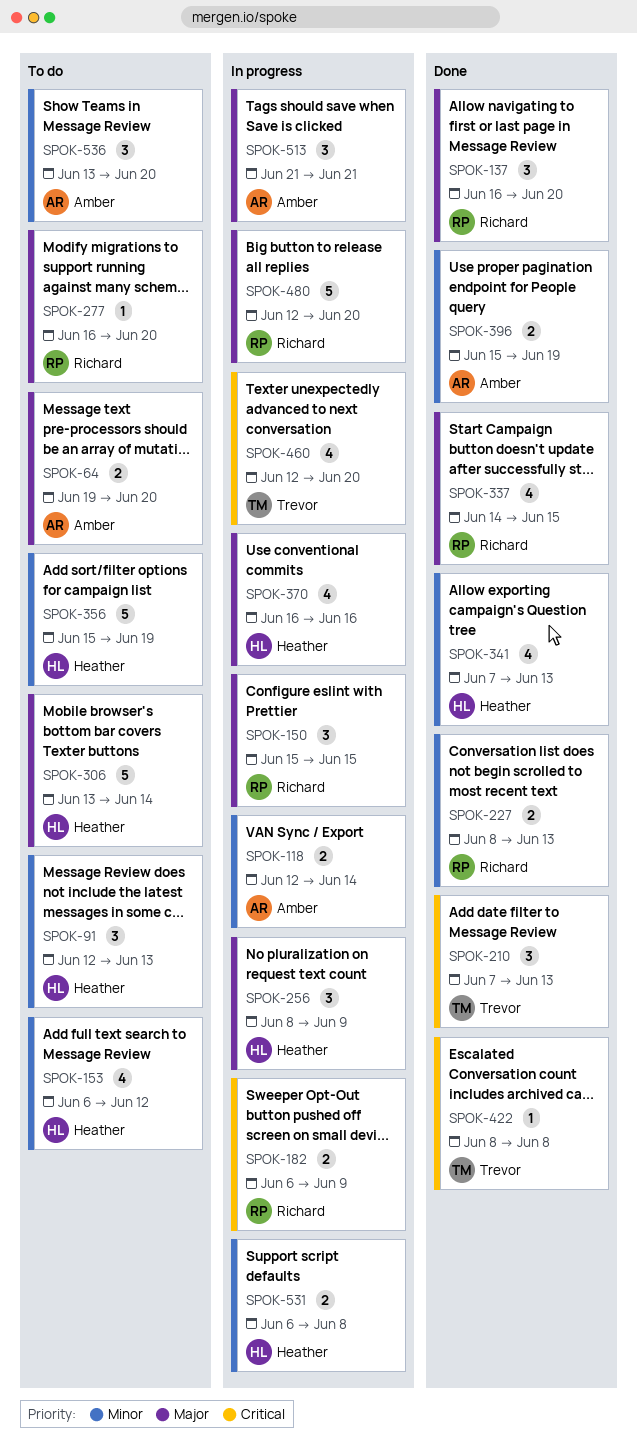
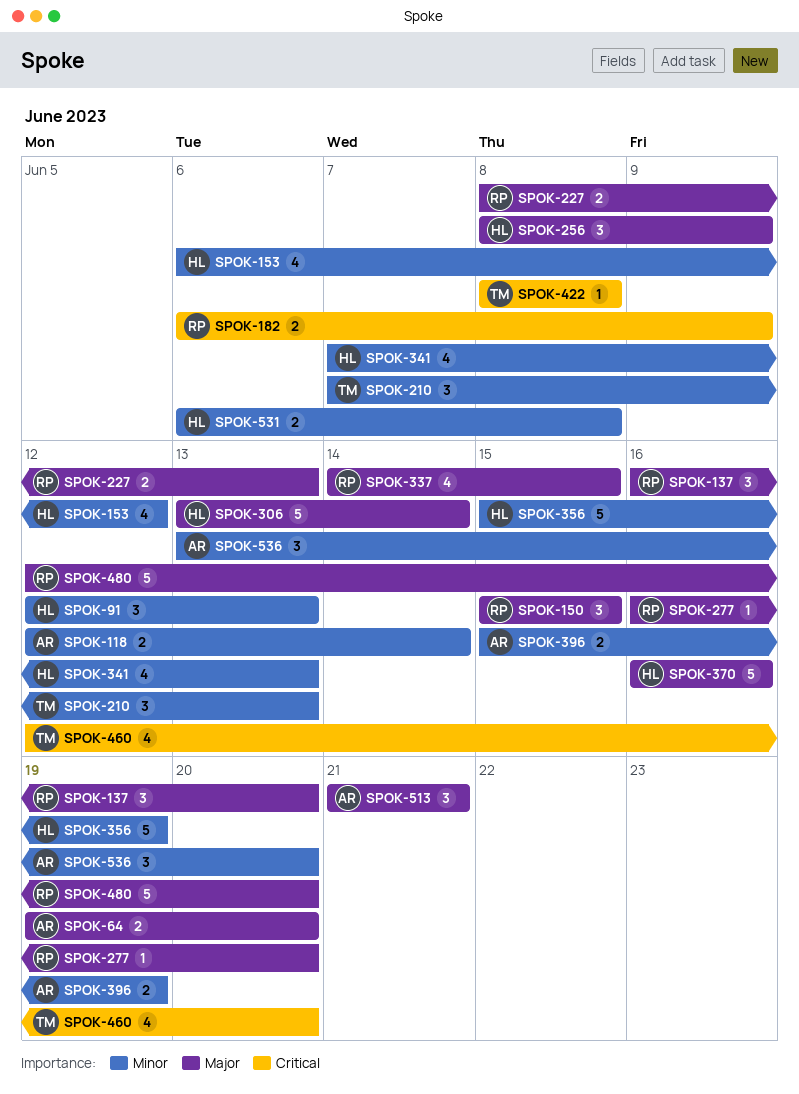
SPOK-210, priority: Critical -> Minor
SPOK-227, priority: Minor -> Major
SPOK-370, estimate: 4 -> 5

